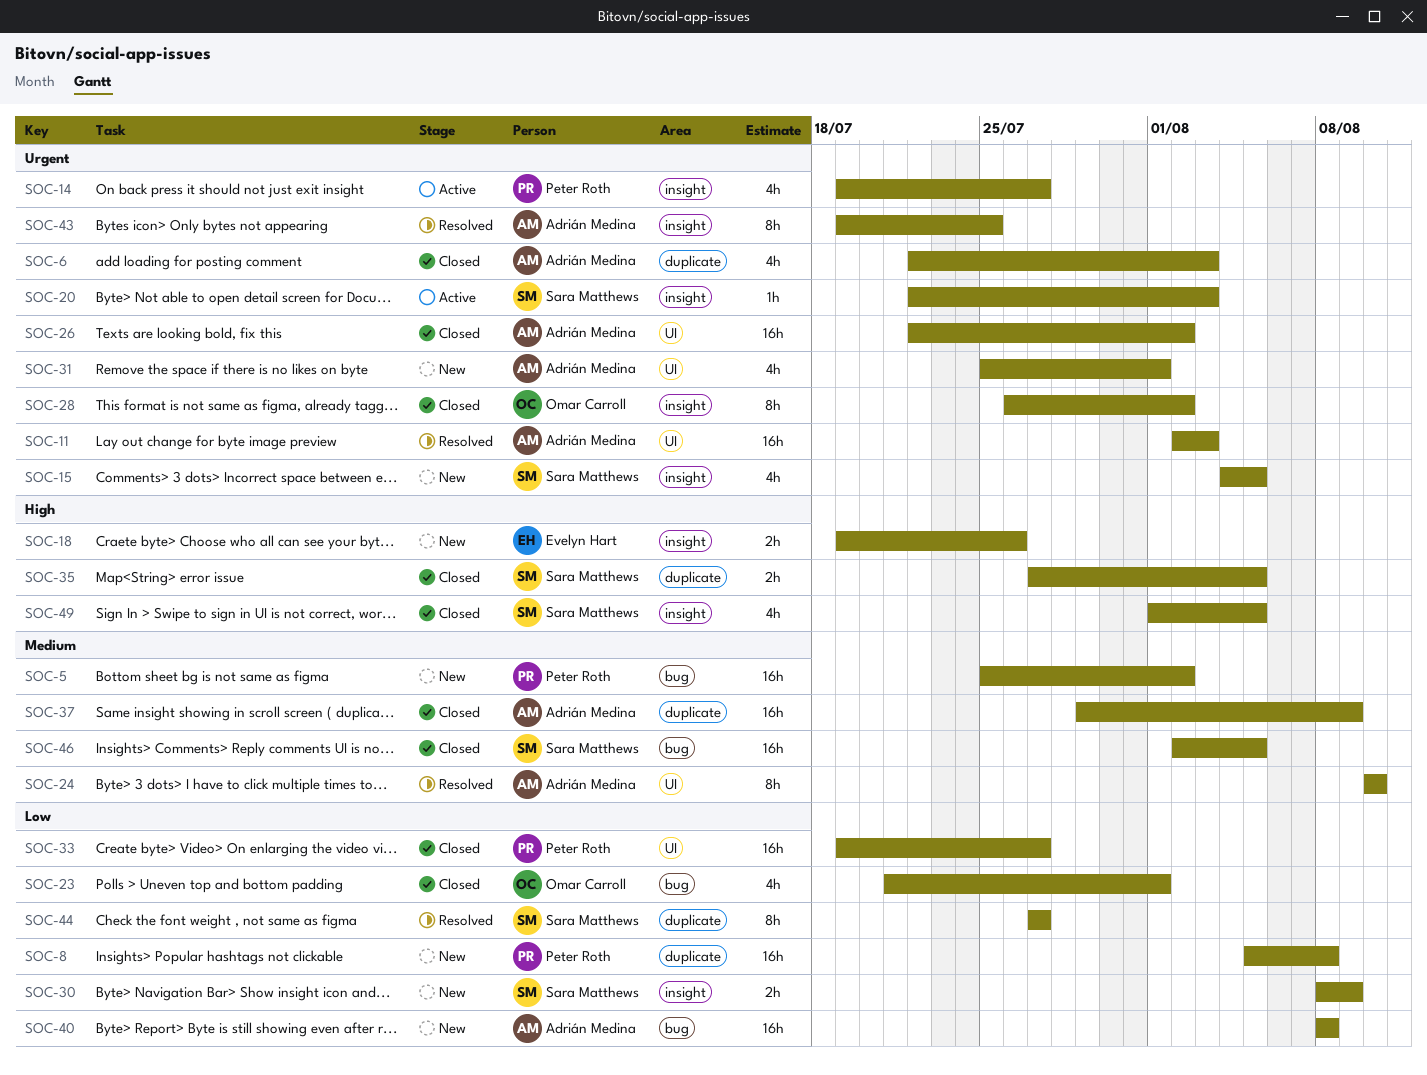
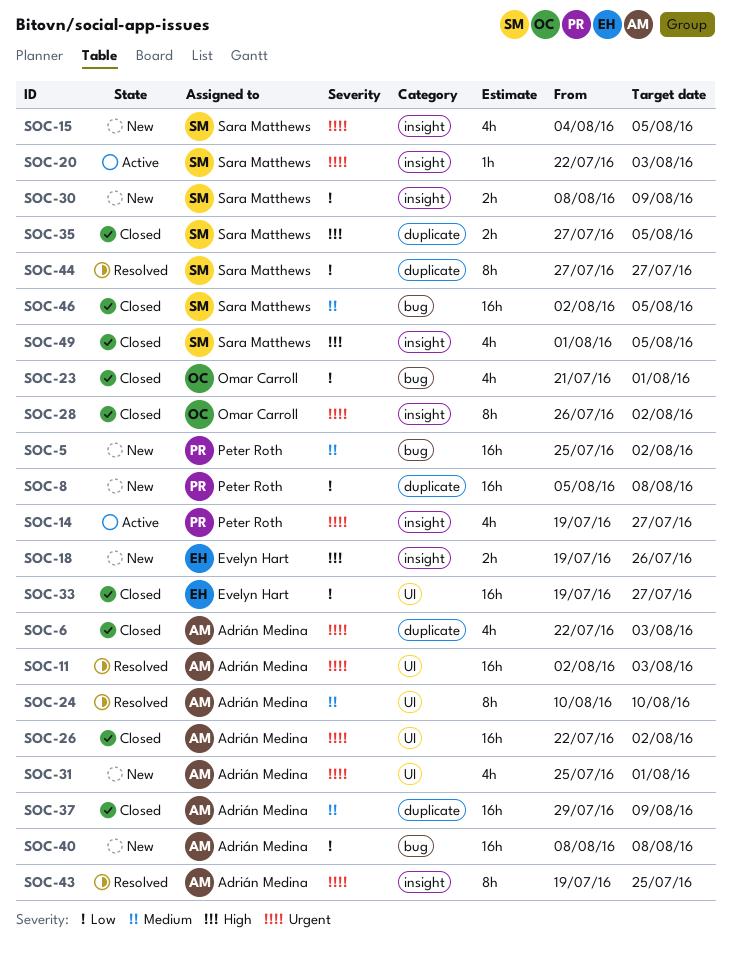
SOC-33, owner: Peter Roth -> Evelyn Hart

